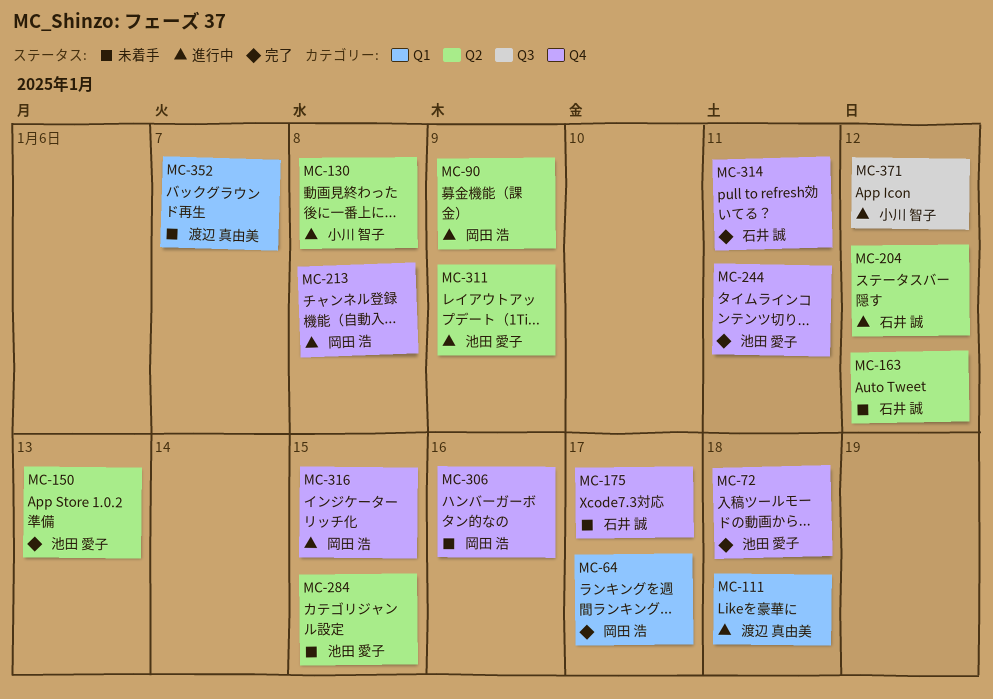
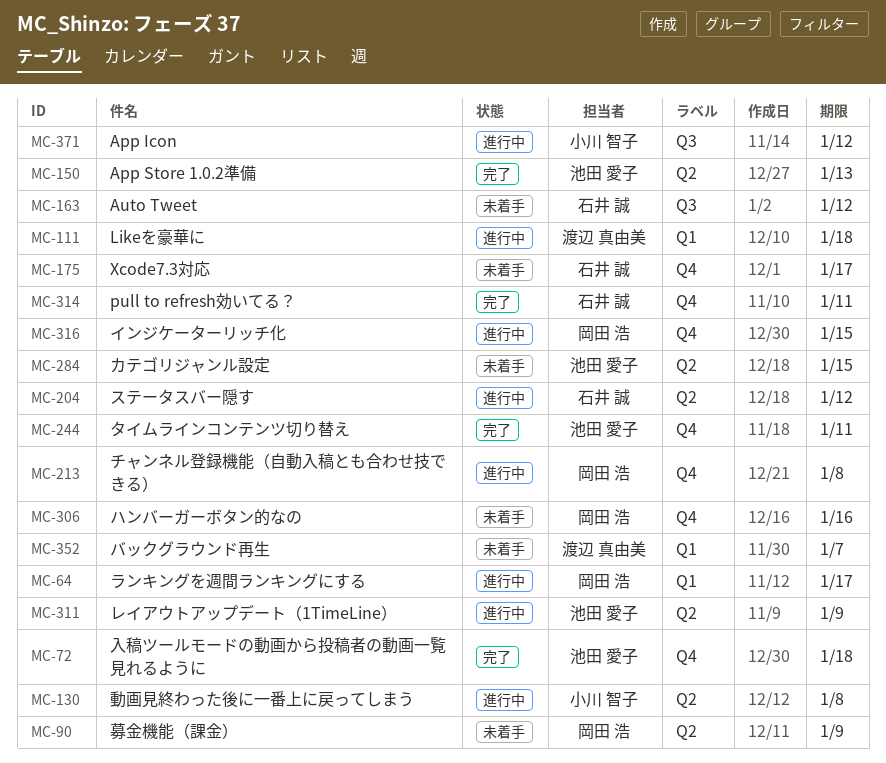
MC-64, status: 完了 -> 進行中
MC-90, status: 進行中 -> 未着手
MC-163, label: Q2 -> Q3

